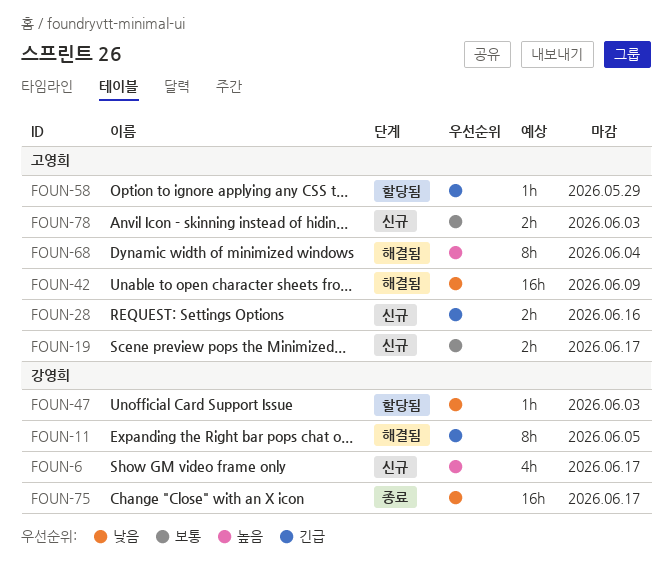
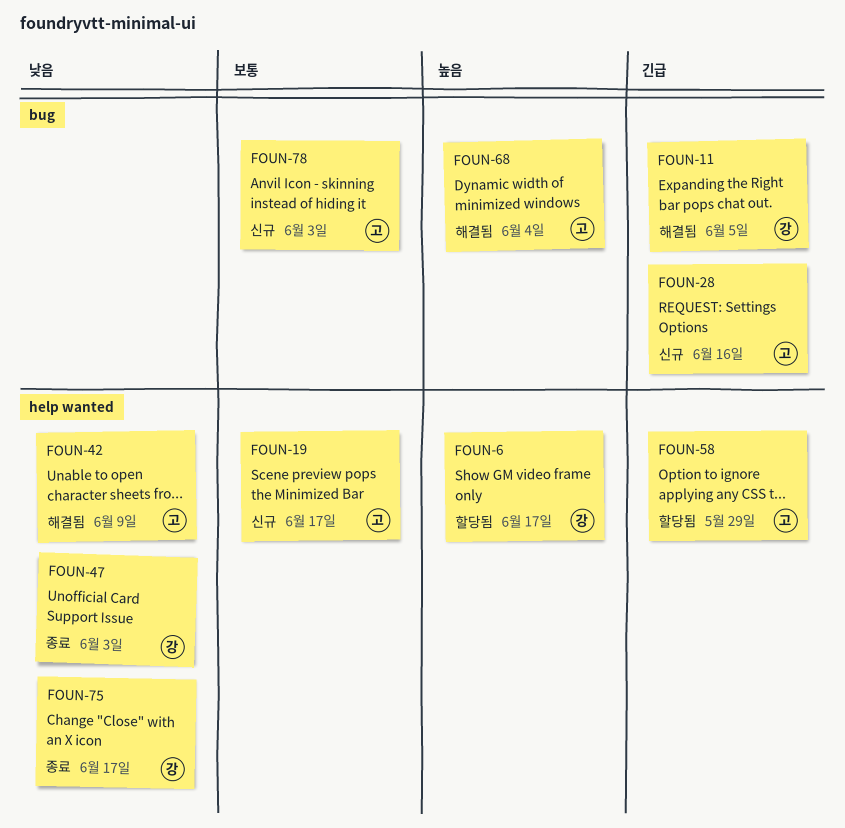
FOUN-6, status: 신규 -> 할당됨
FOUN-47, status: 할당됨 -> 종료

